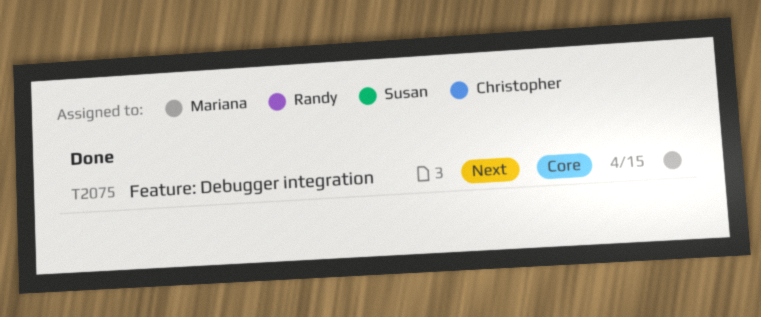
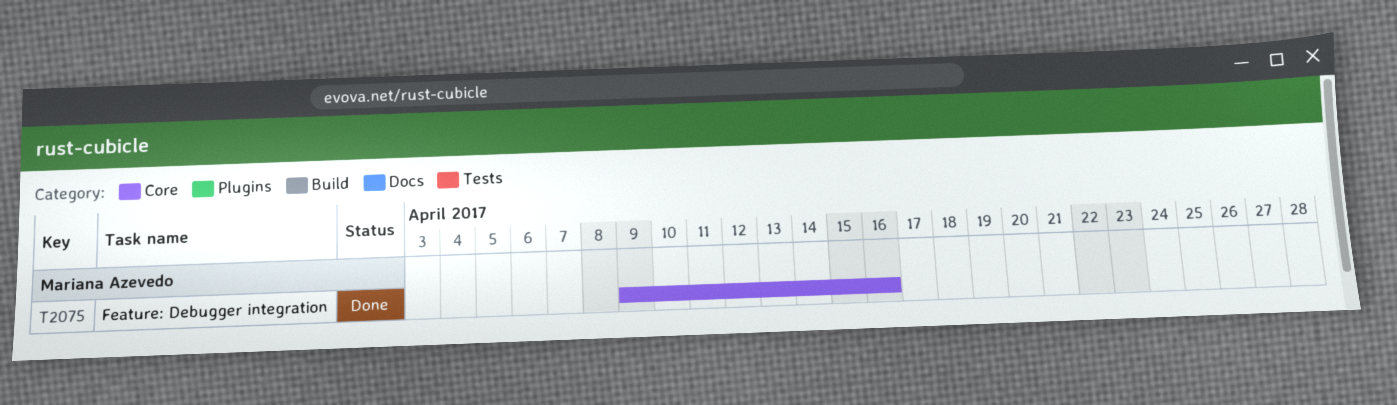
T2075, due: Apr 15 -> Apr 16

